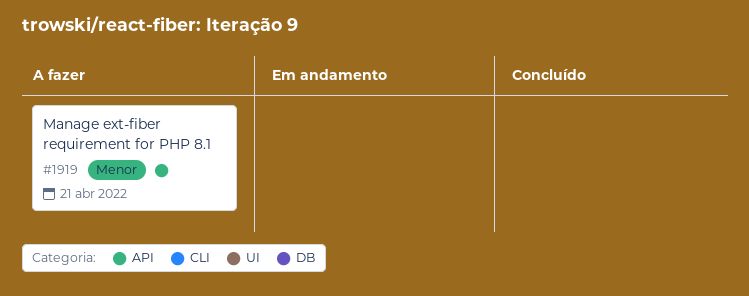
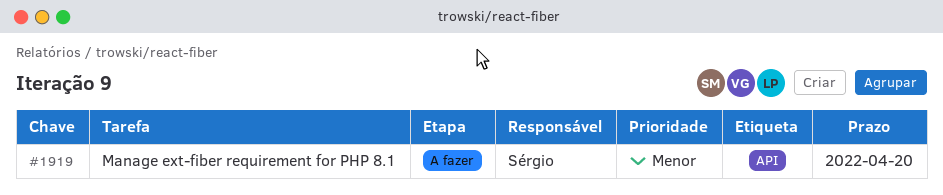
#1919, due: Apr 21 -> Apr 20

